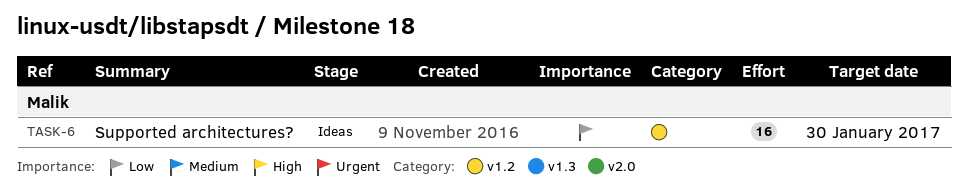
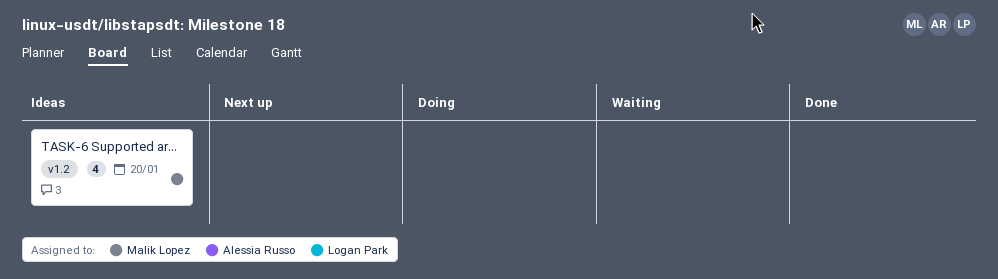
TASK-6, estimate: 16 -> 4
TASK-6, due: Jan 30 -> Jan 20

